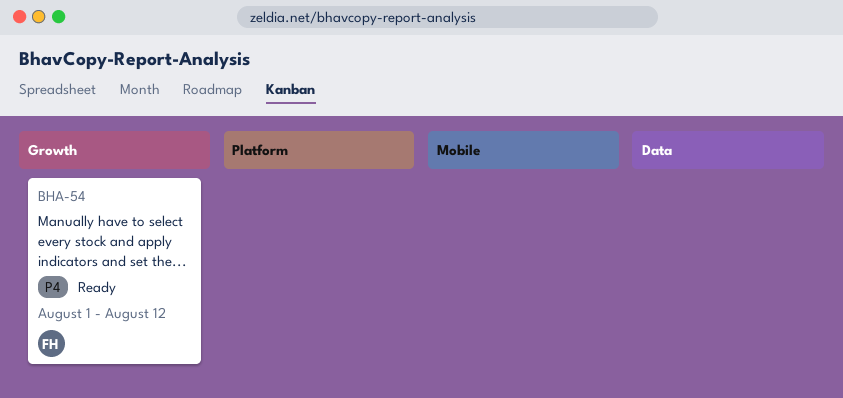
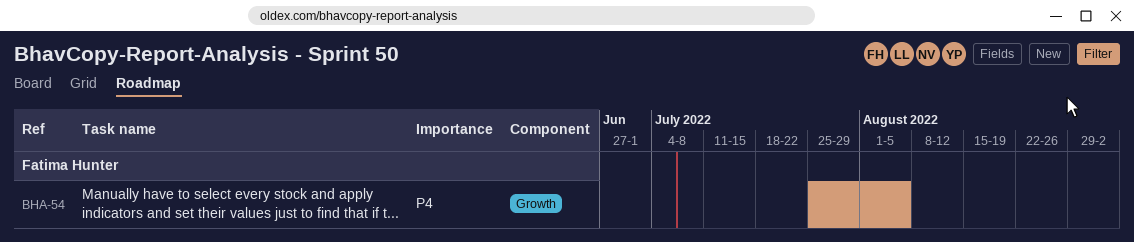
BHA-54, start: Aug 1 -> Jul 25
BHA-54, due: Aug 12 -> Aug 5

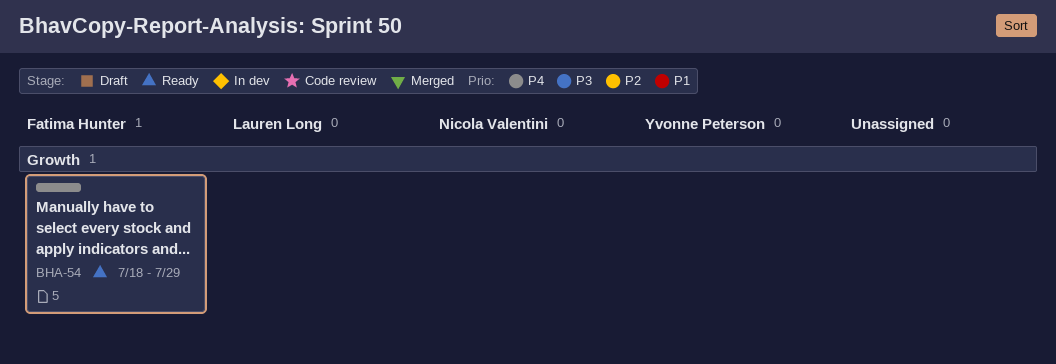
BHA-54, start: Jul 25 -> Jul 18
BHA-54, due: Aug 5 -> Jul 29

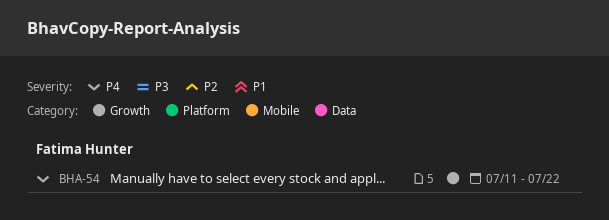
BHA-54, start: Jul 18 -> Jul 11
BHA-54, due: Jul 29 -> Jul 22

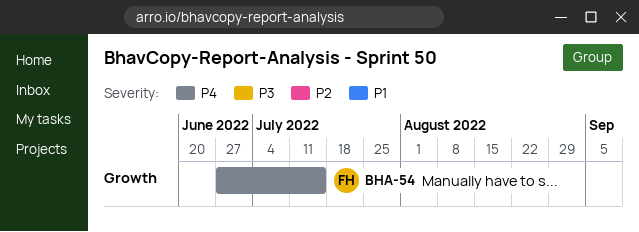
BHA-54, start: Jul 11 -> Jun 27
BHA-54, due: Jul 22 -> Jul 15

